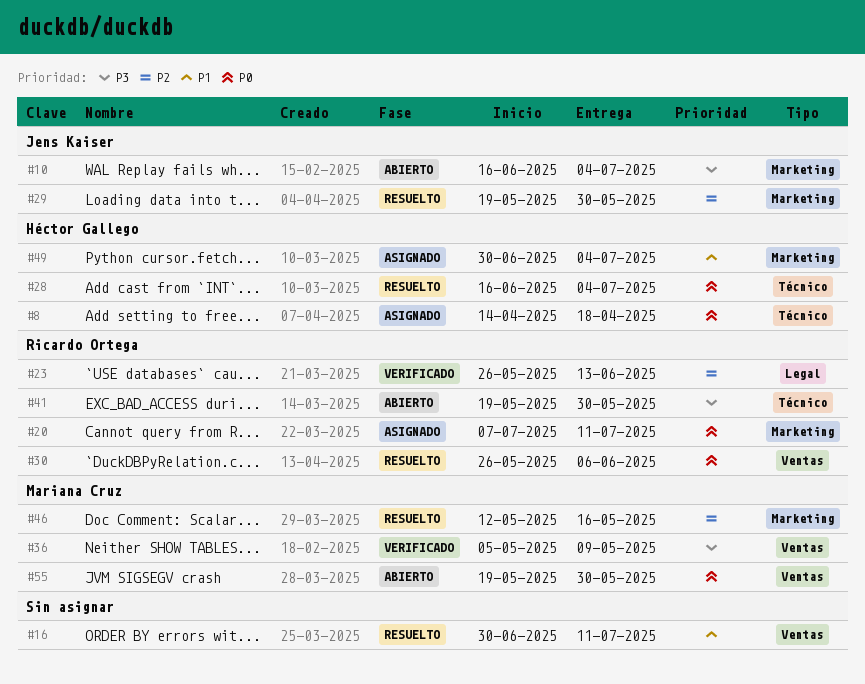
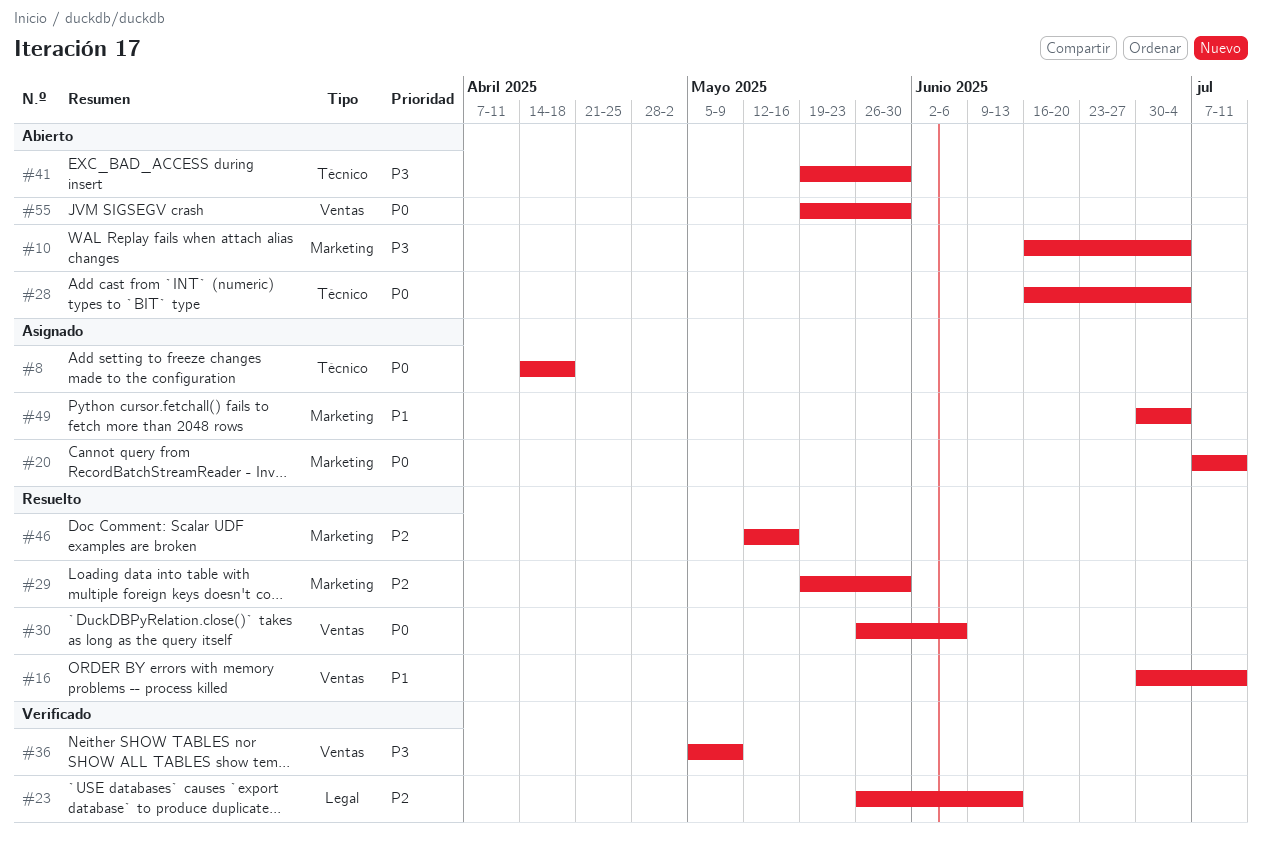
#28, status: Resuelto -> Abierto

